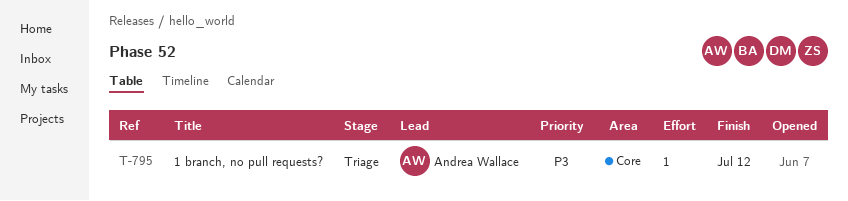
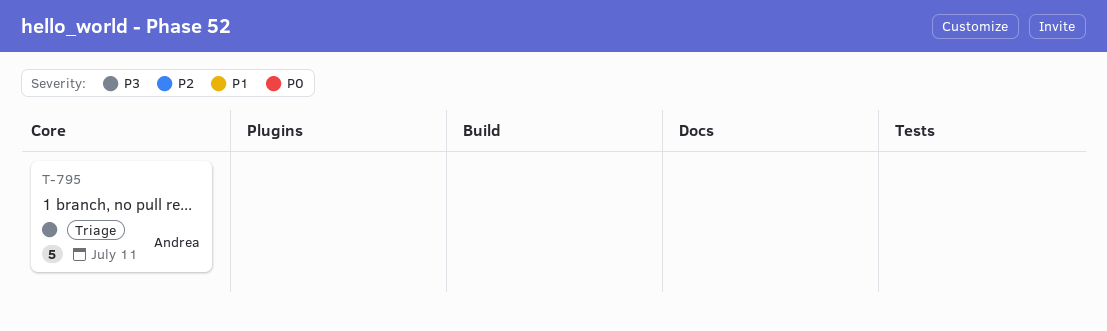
T-795, estimate: 1 -> 5
T-795, due: Jul 12 -> Jul 11

